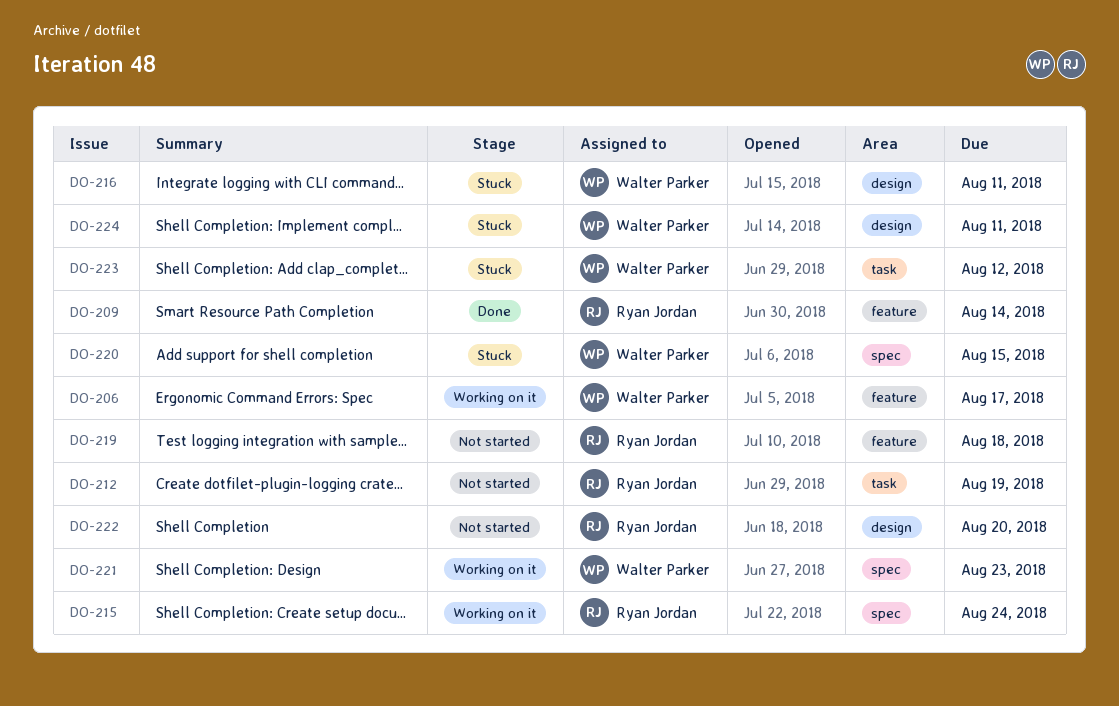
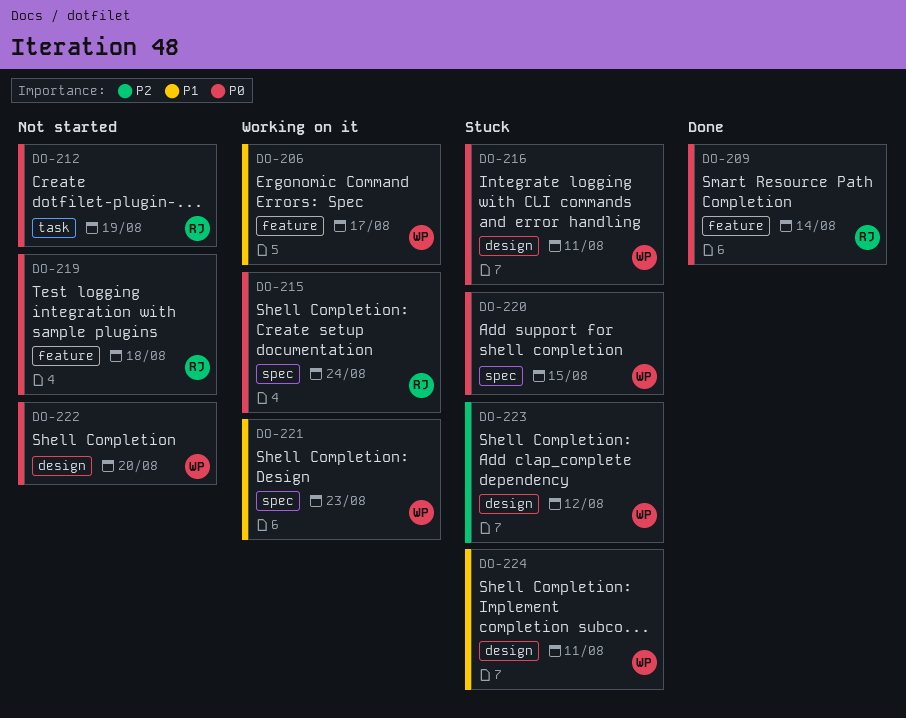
DO-222, owner: Ryan Jordan -> Walter Parker
DO-223, label: task -> design

